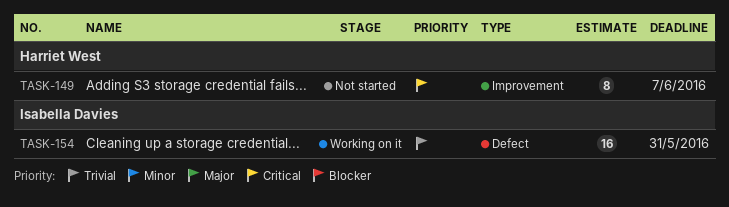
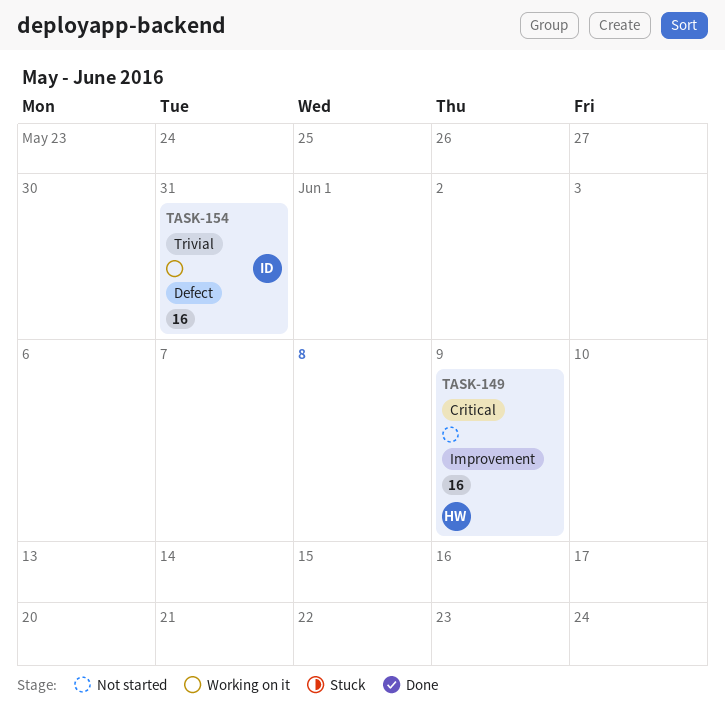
TASK-149, estimate: 8 -> 16
TASK-149, due: Jun 7 -> Jun 9

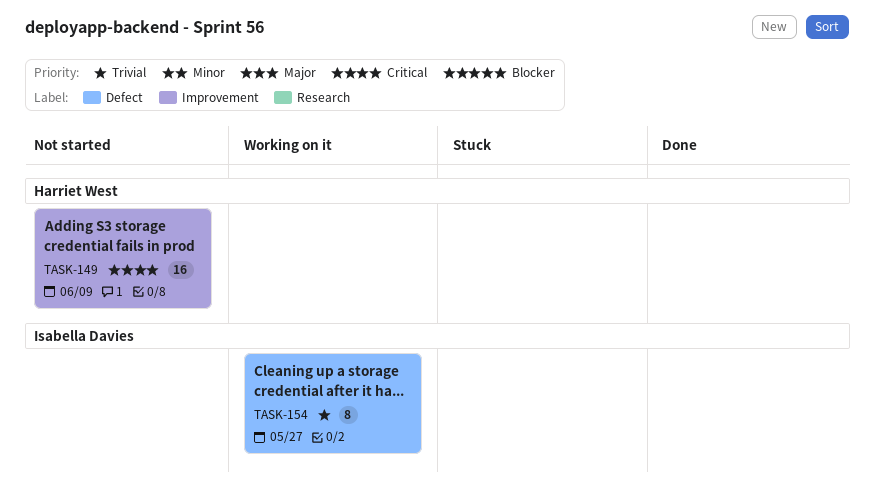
TASK-154, estimate: 16 -> 8
TASK-154, due: May 31 -> May 27

